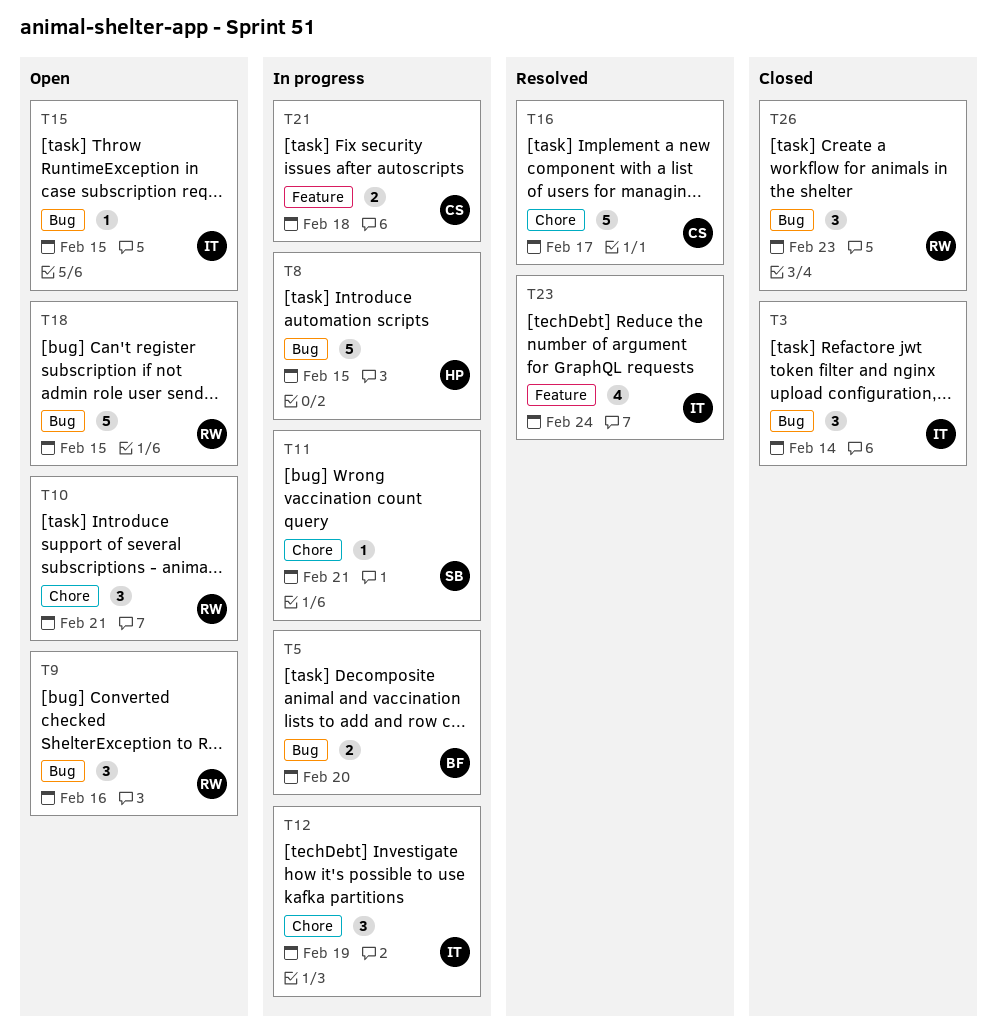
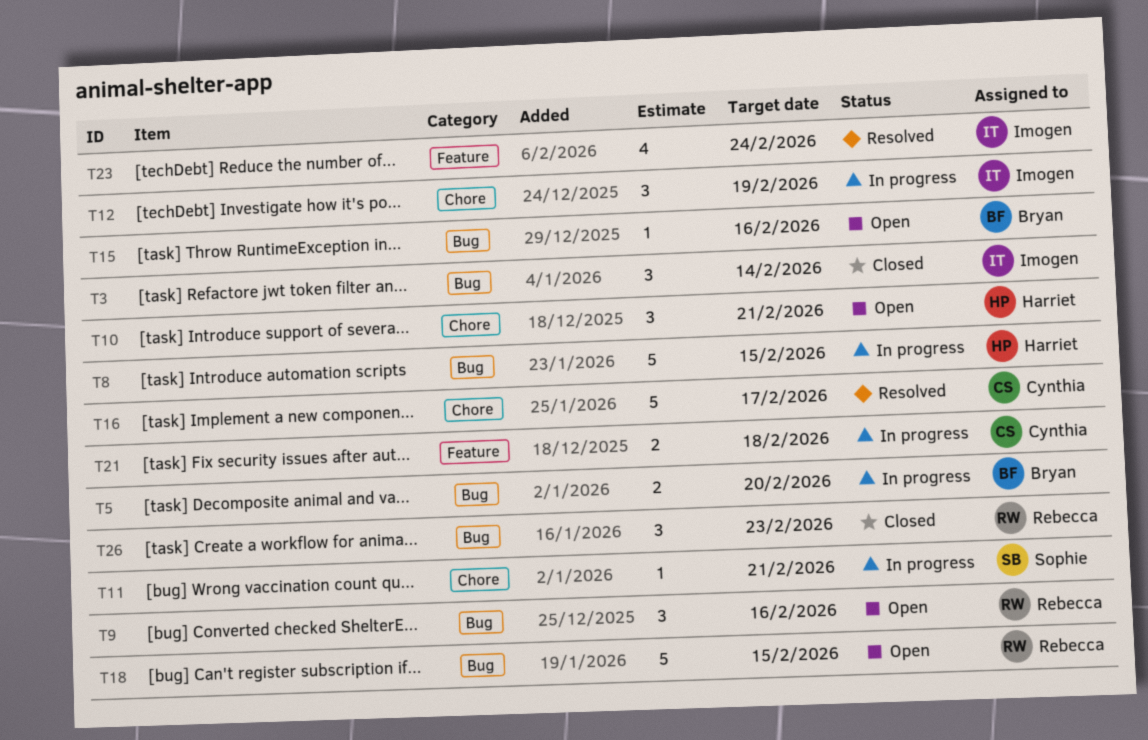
T10, owner: Rebecca -> Harriet
T15, owner: Imogen -> Bryan
T15, due: Feb 15 -> Feb 16

